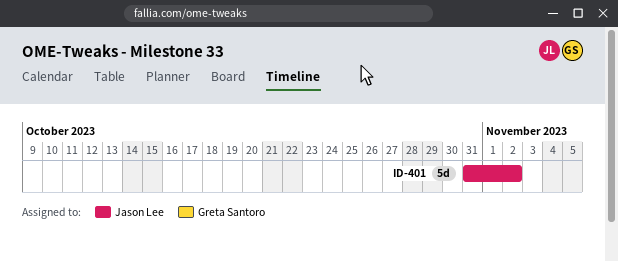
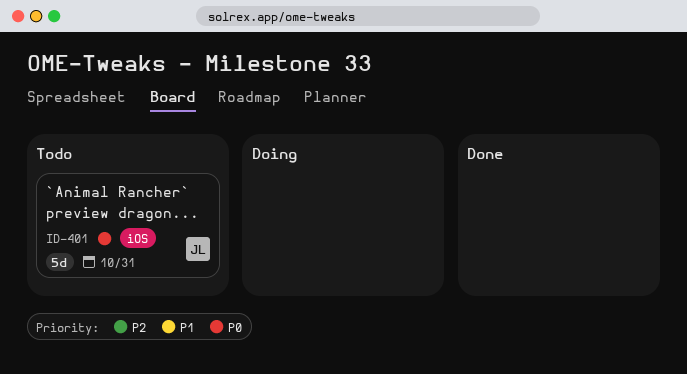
ID-401, due: Nov 2 -> Oct 31

